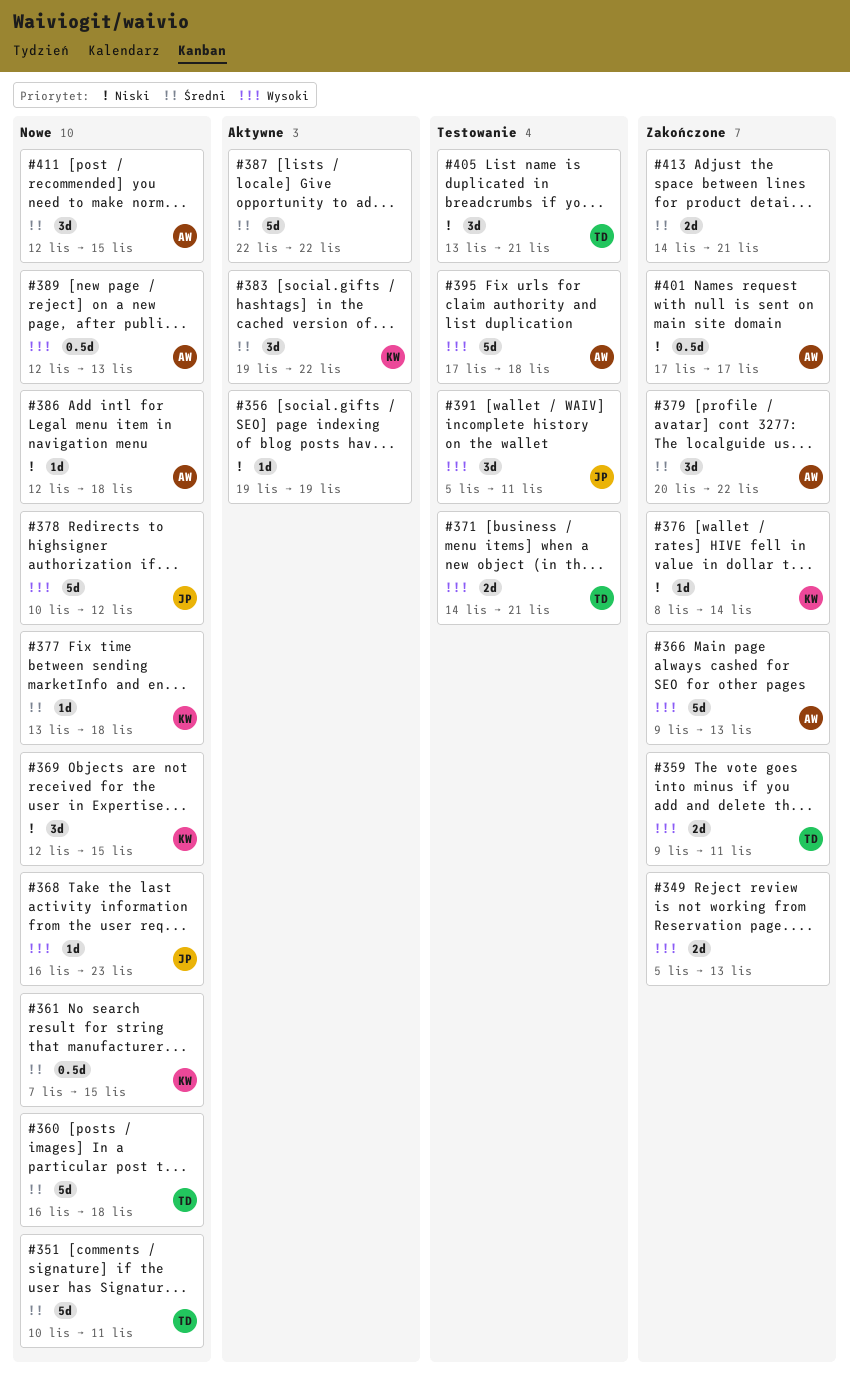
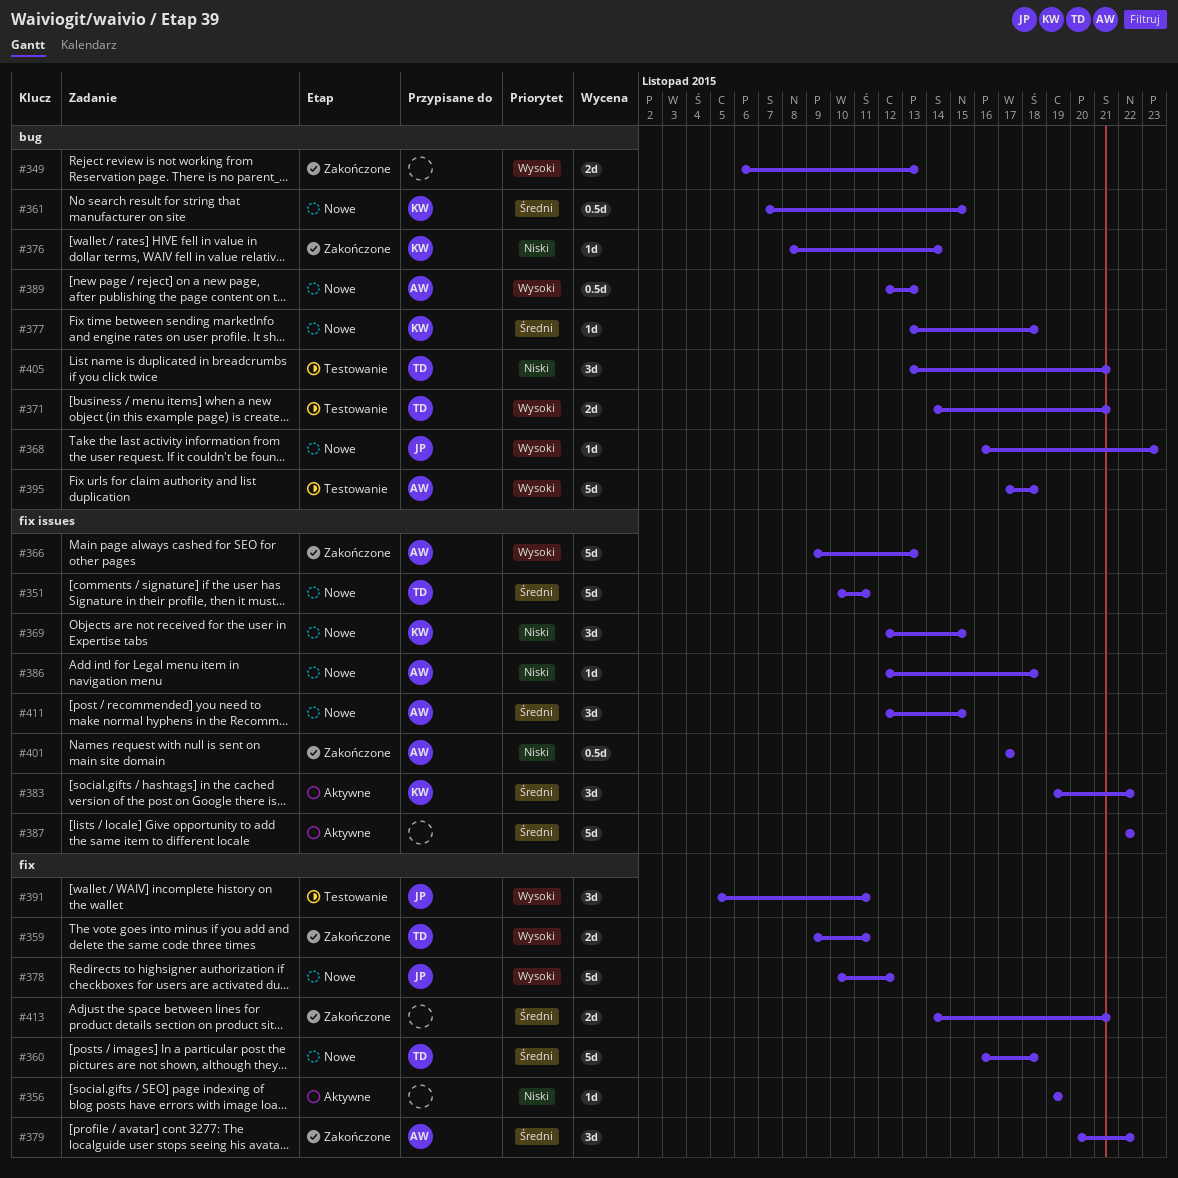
#349, start: Nov 5 -> Nov 6

